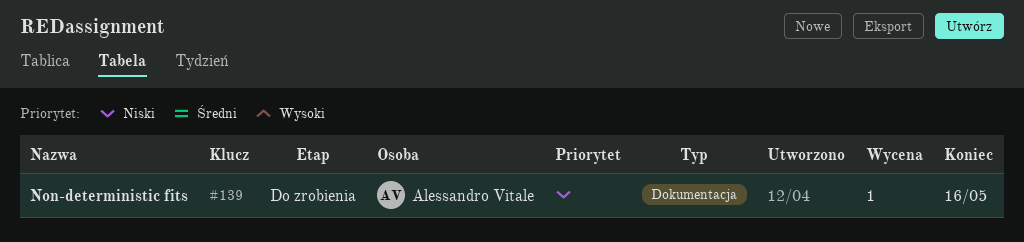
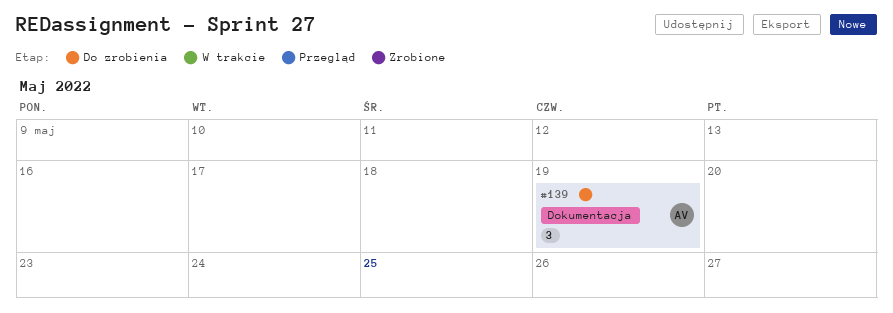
#139, estimate: 1 -> 3
#139, due: May 16 -> May 19

